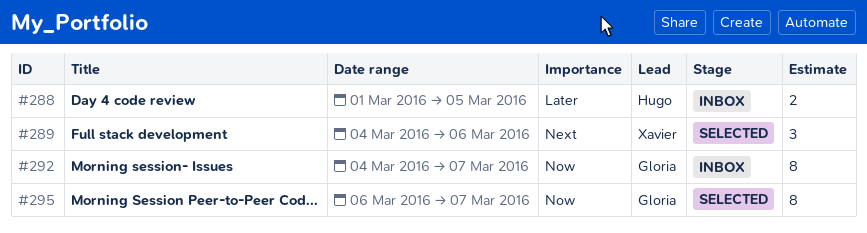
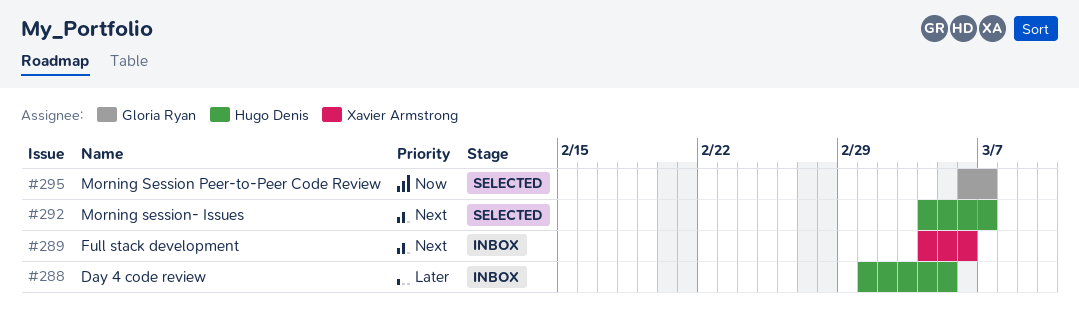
#289, status: Selected -> Inbox
#292, status: Inbox -> Selected
#292, owner: Gloria Ryan -> Hugo Denis
#292, priority: Now -> Next

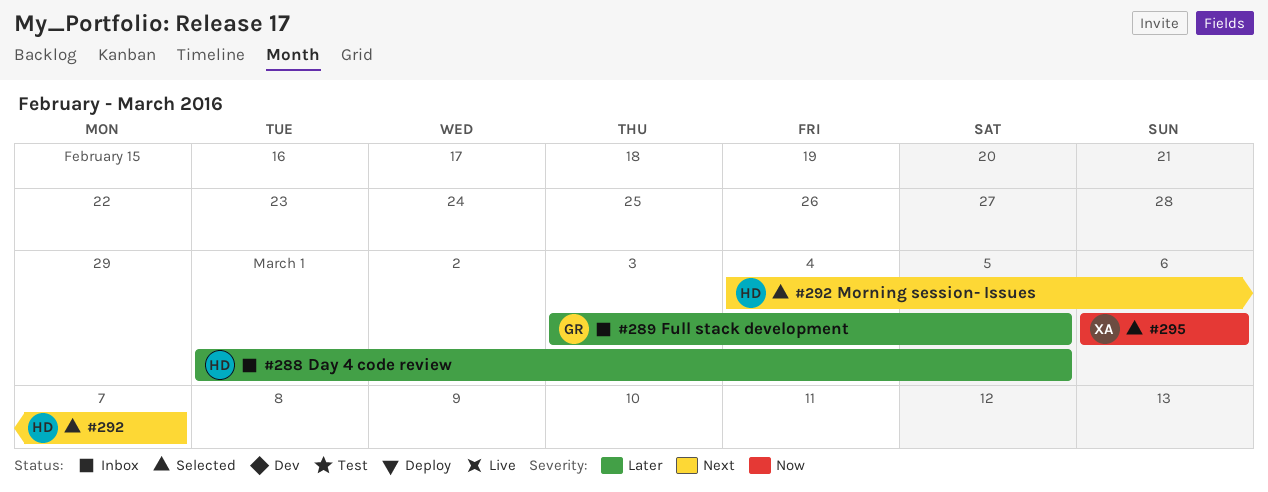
#289, owner: Xavier Armstrong -> Gloria Ryan
#289, priority: Next -> Later
#289, start: Mar 4 -> Mar 3
#289, due: Mar 6 -> Mar 5
#295, owner: Gloria Ryan -> Xavier Armstrong
#295, due: Mar 7 -> Mar 6

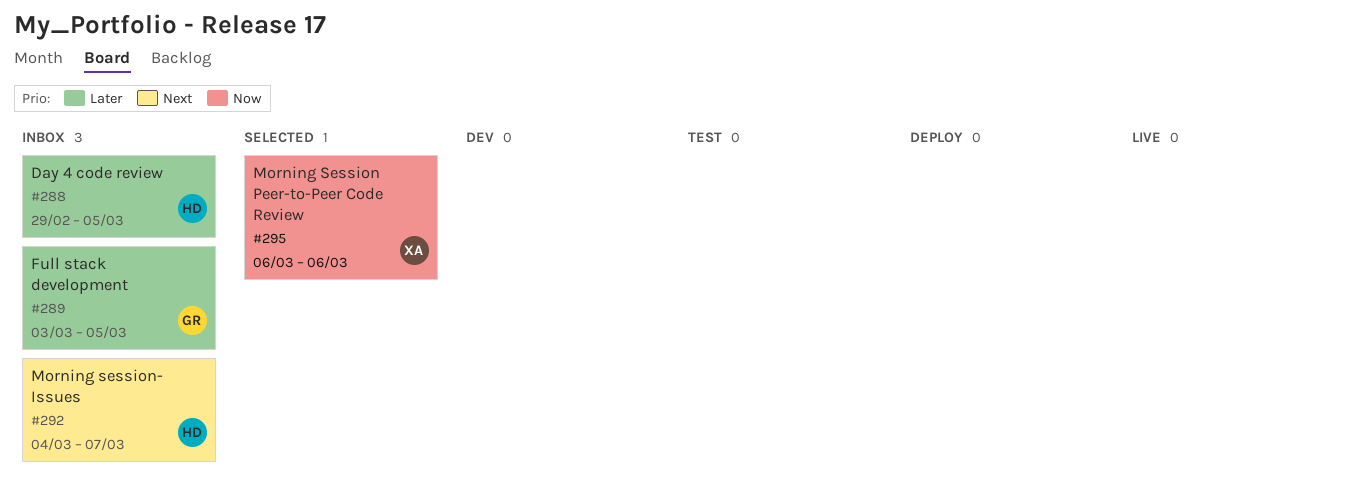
#288, start: Mar 1 -> Feb 29
#292, status: Selected -> Inbox

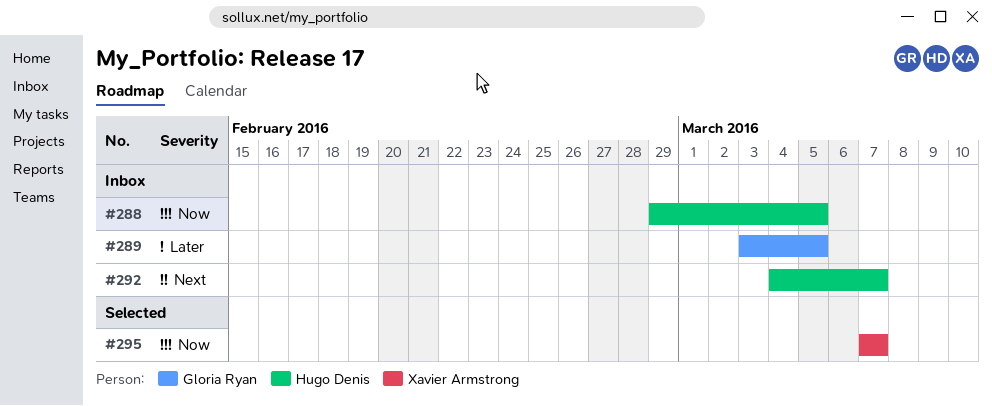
#288, priority: Later -> Now
#295, start: Mar 6 -> Mar 7
#295, due: Mar 6 -> Mar 7

